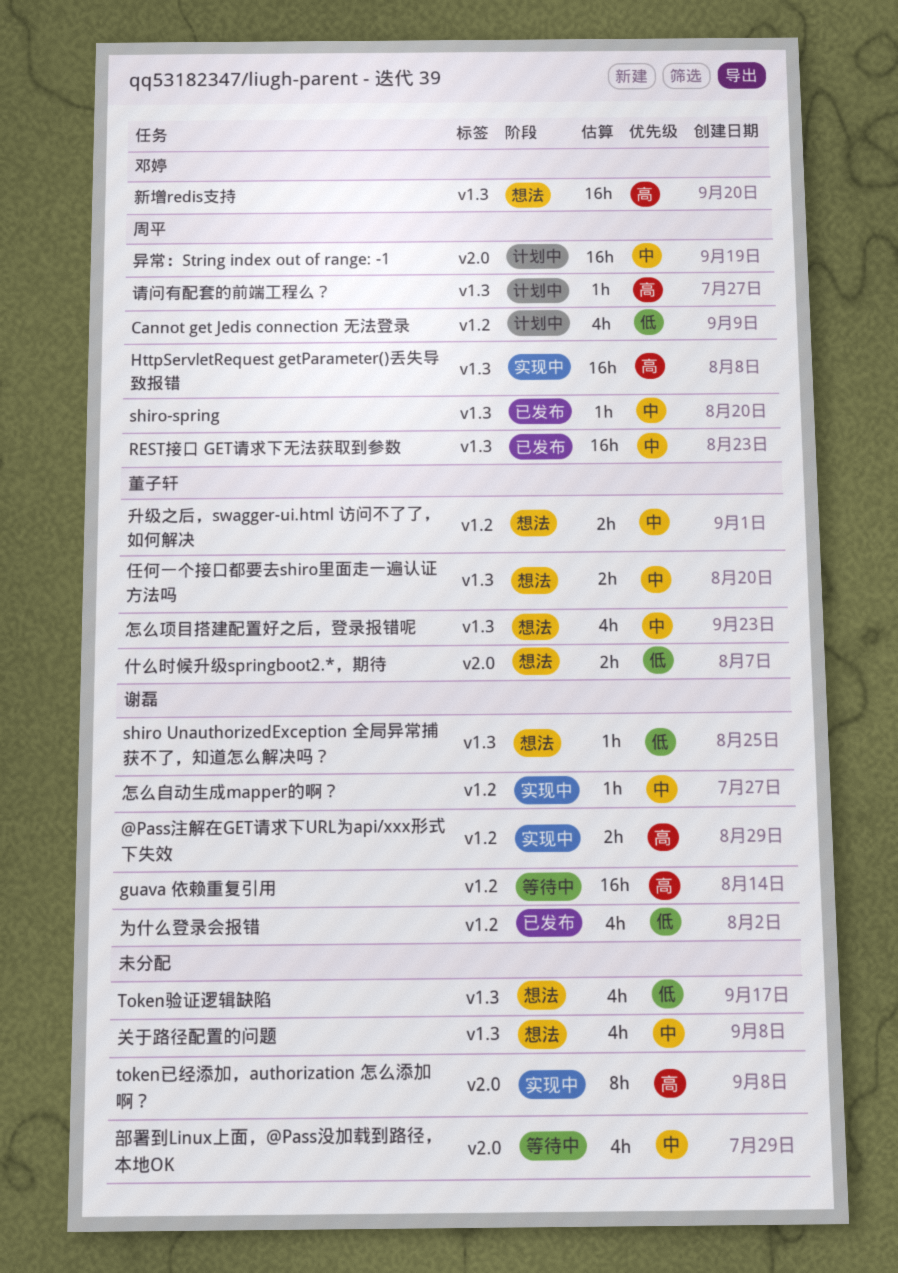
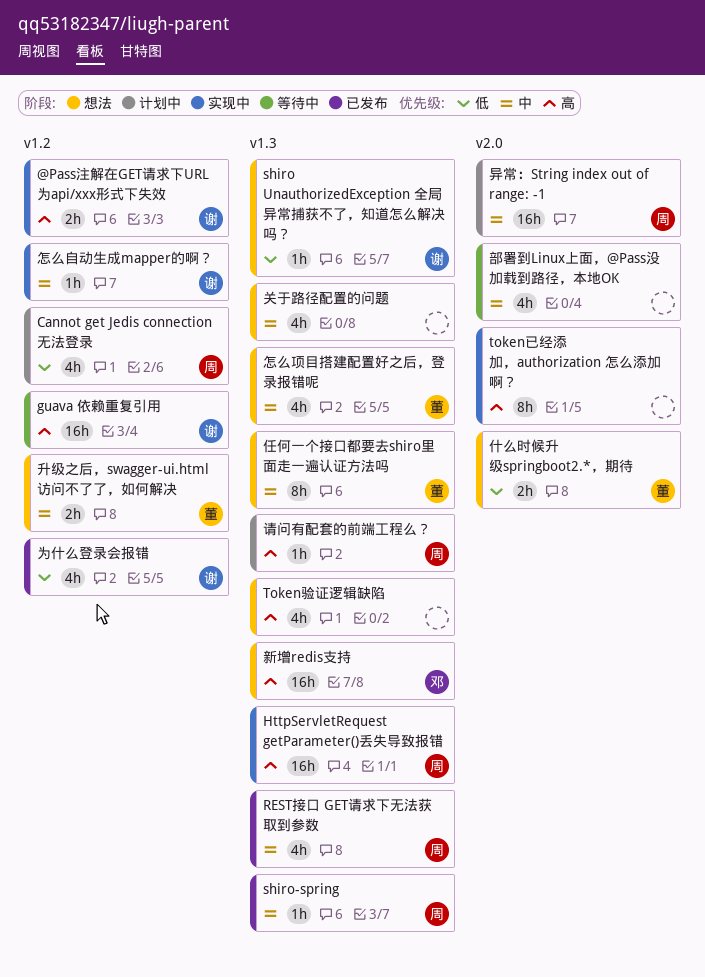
REST接口 GET请求下无法获取到参数, estimate: 16h -> 4h
Token验证逻辑缺陷, priority: 低 -> 高
任何一个接口都要去shiro里面走一遍认证方法吗, estimate: 2h -> 8h

